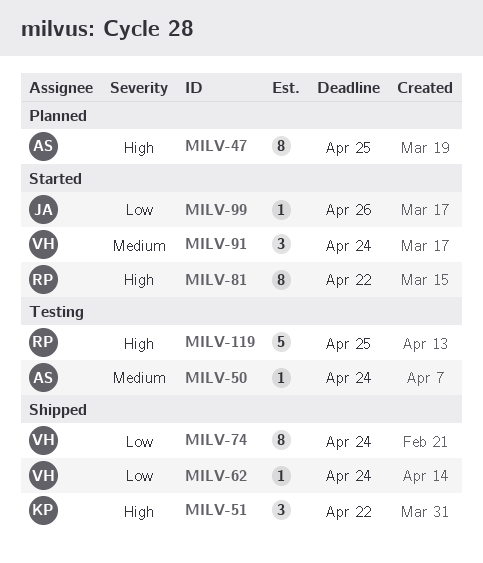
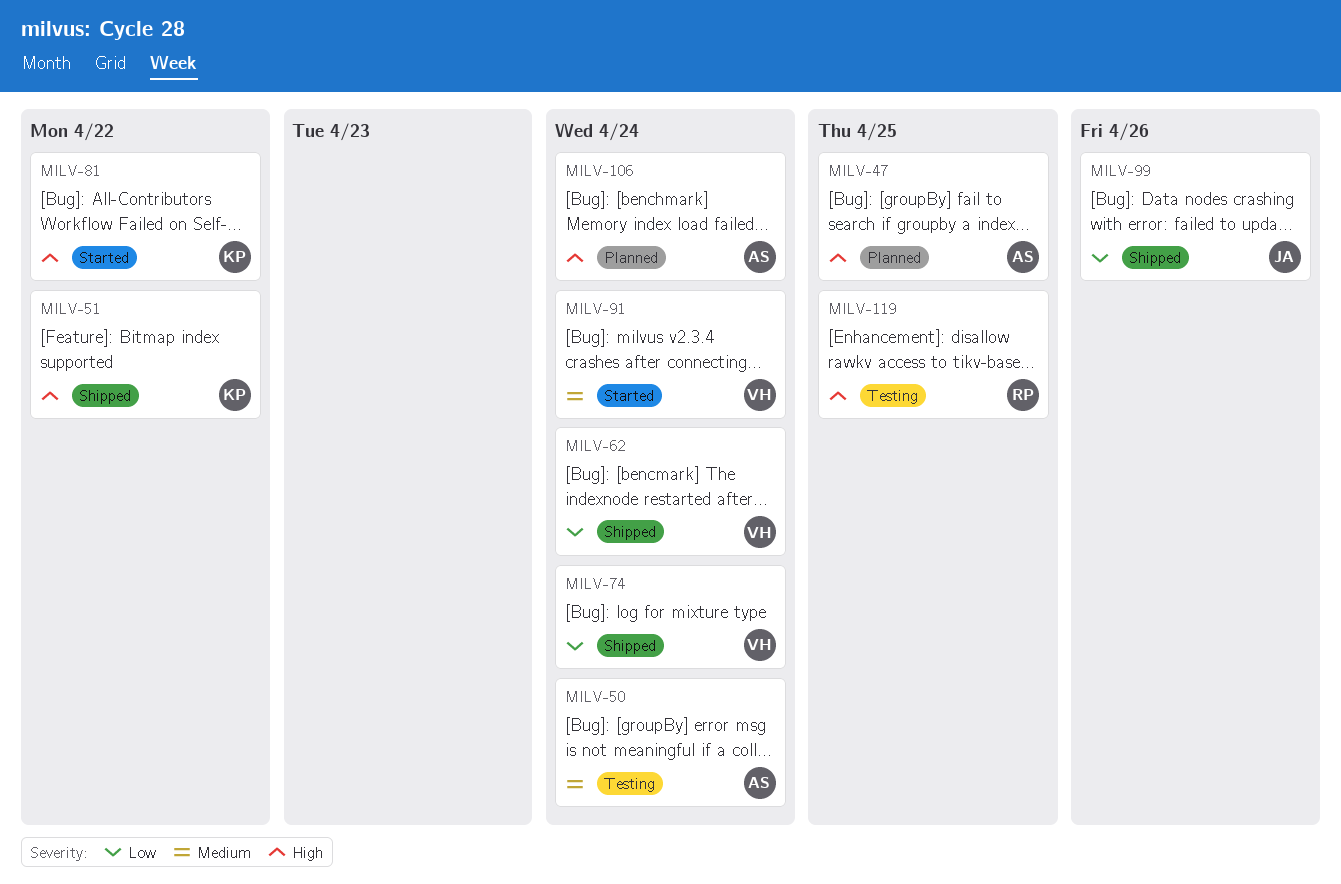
MILV-81, owner: RP -> KP
MILV-99, status: Started -> Shipped
MILV-106: none -> present

